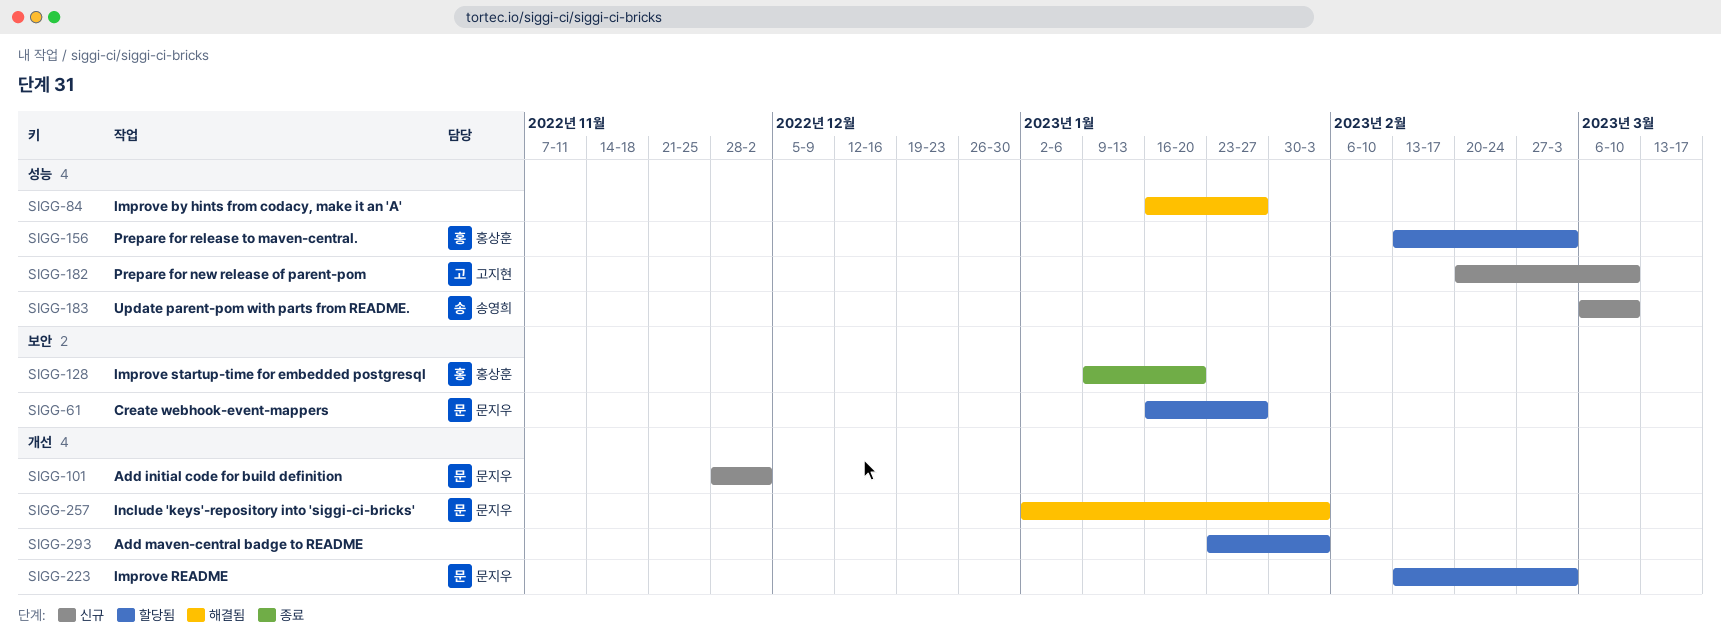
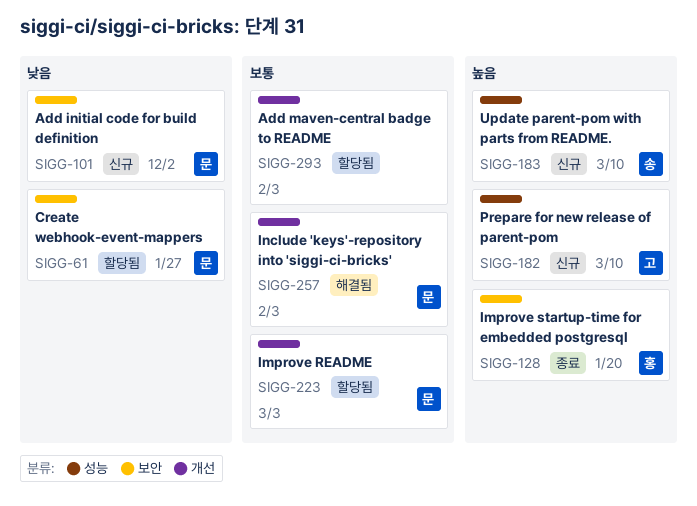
SIGG-84: present -> none
SIGG-101, label: 개선 -> 보안
SIGG-156: present -> none

